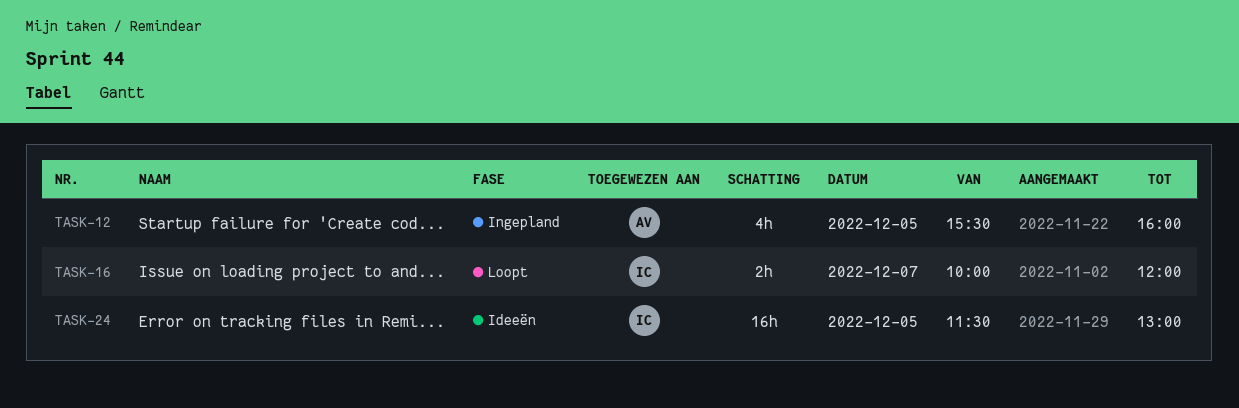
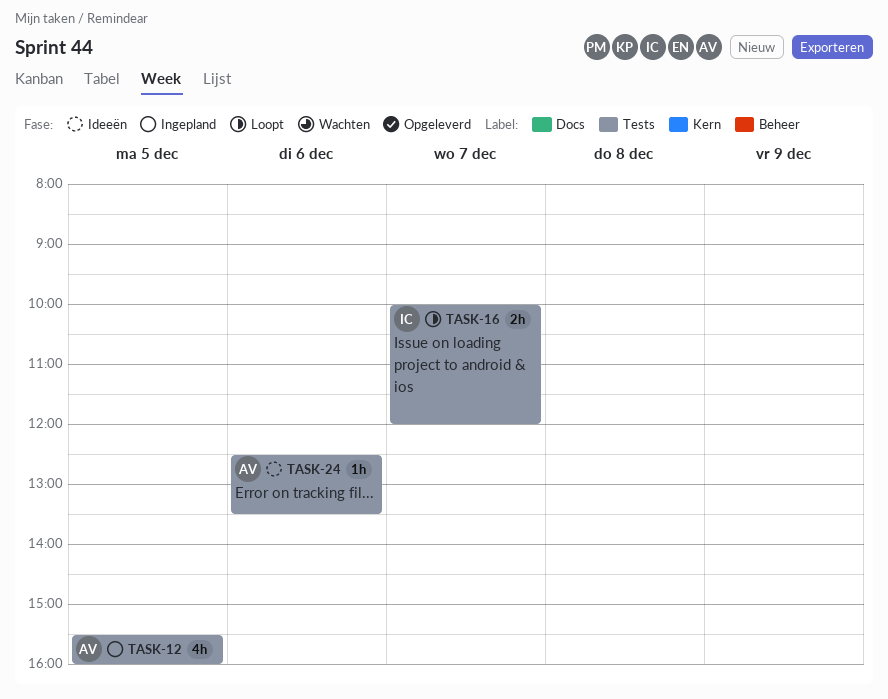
TASK-24, owner: IC -> AV
TASK-24, estimate: 16h -> 1h
TASK-24, day: Dec 5 -> Dec 6
TASK-24, begins: 11:30 -> 12:30
TASK-24, ends: 13:00 -> 13:30

